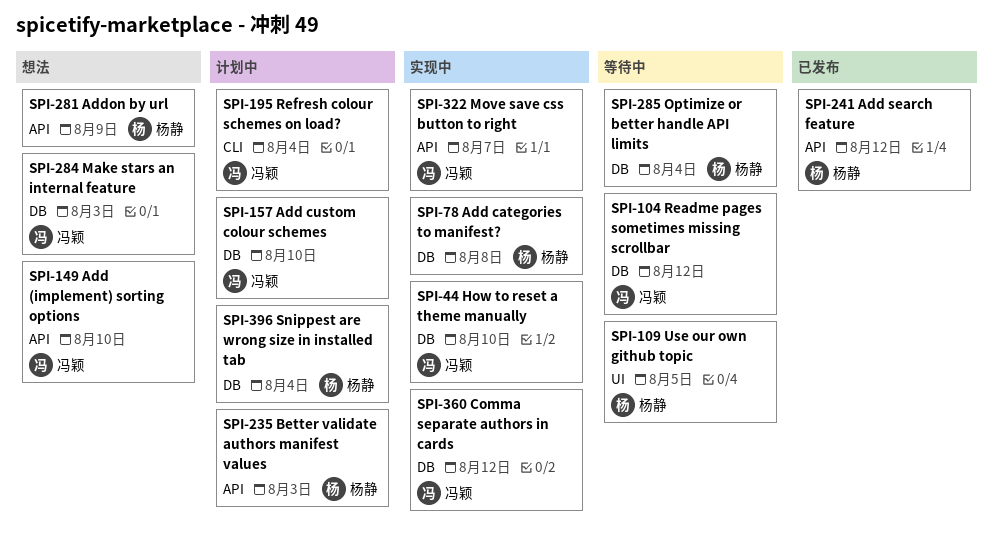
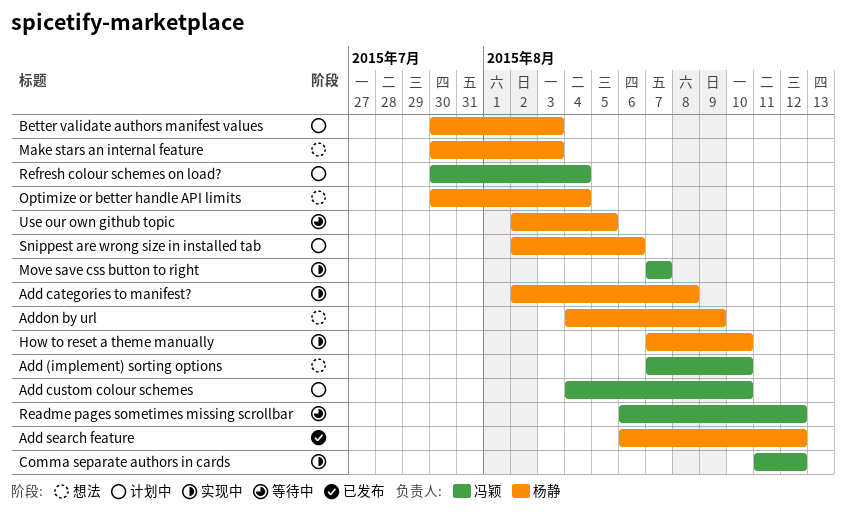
How to reset a theme manually, owner: 冯颖 -> 杨静
Make stars an internal feature, owner: 冯颖 -> 杨静
Optimize or better handle API limits, status: 等待中 -> 想法
Snippest are wrong size in installed tab, due: Aug 4 -> Aug 6

